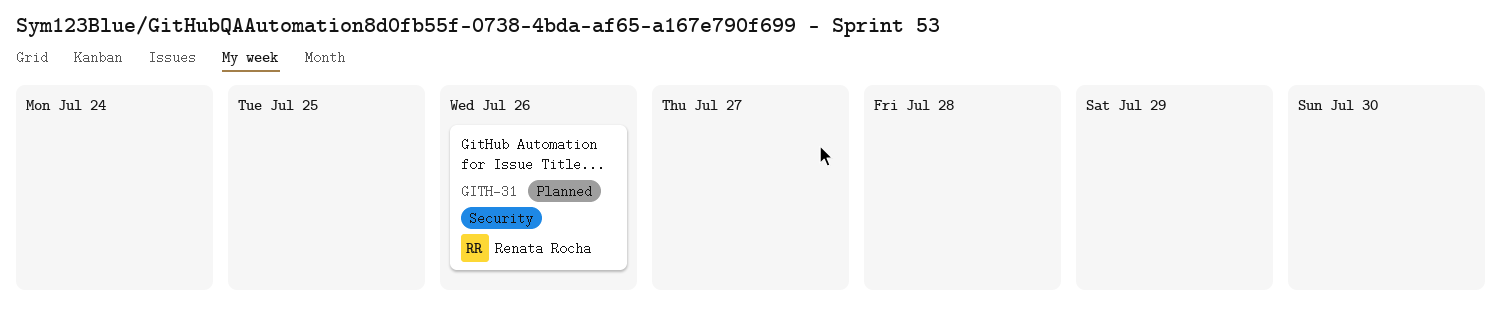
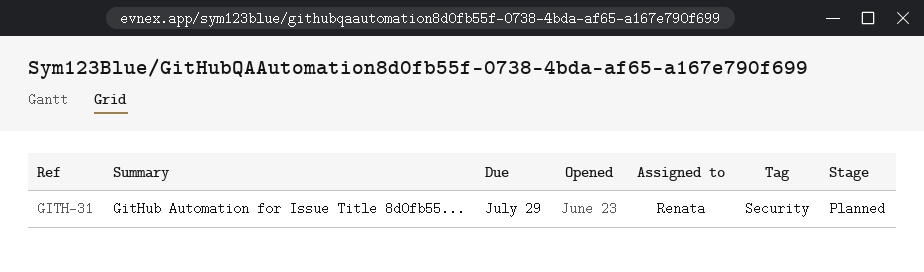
GITH-31, due: Jul 26 -> Jul 29

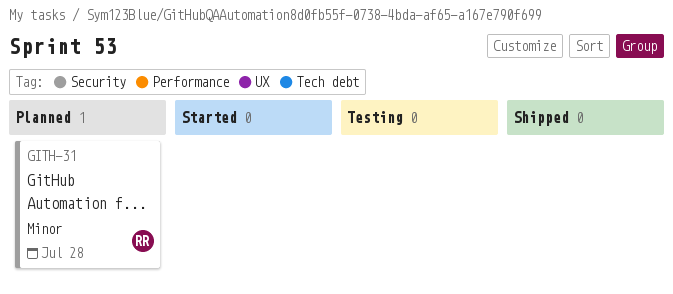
GITH-31, due: Jul 29 -> Jul 28

